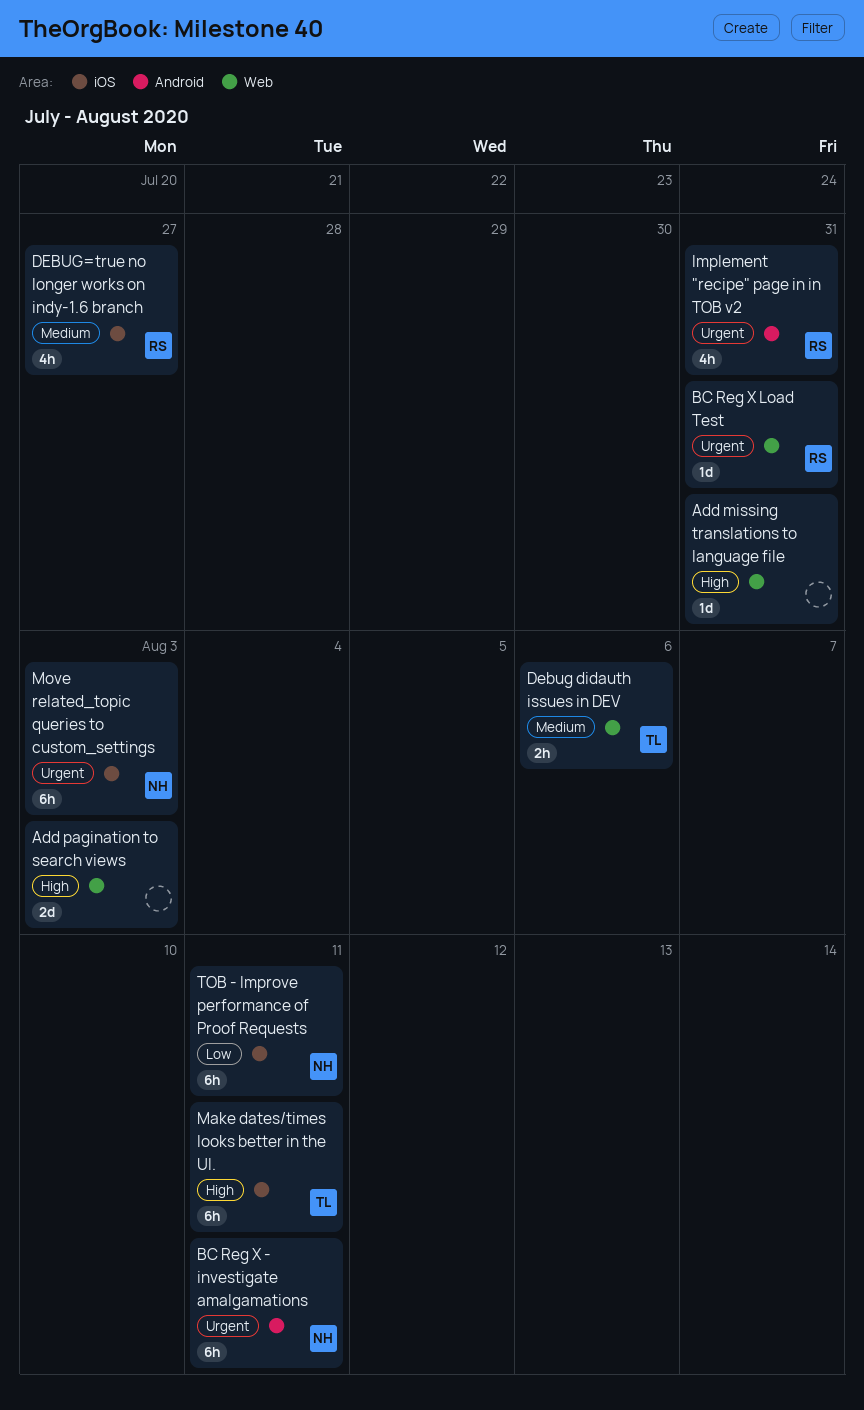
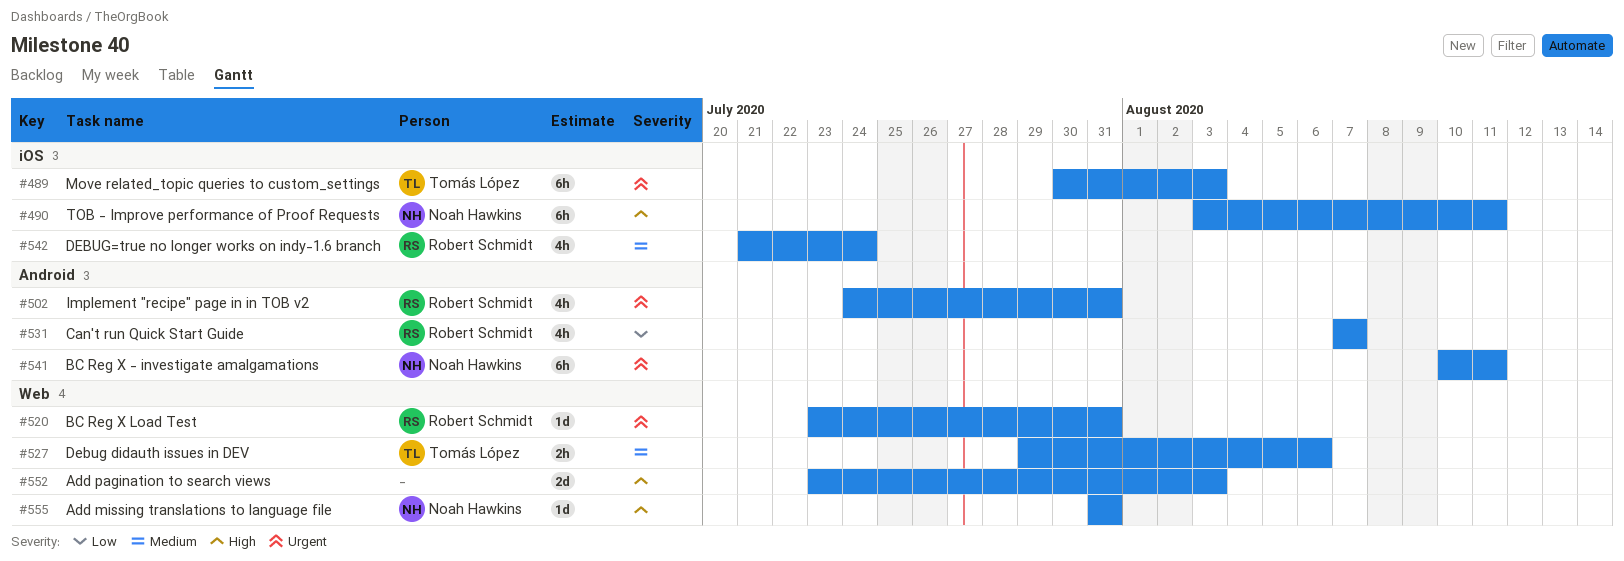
Add missing translations to language file, owner: none -> Noah Hawkins
Can't run Quick Start Guide: none -> present
DEBUG=true no longer works on indy-1.6 branch, due: Jul 27 -> Jul 24
Make dates/times looks better in the UI.: present -> none
Move related_topic queries to custom_settings, owner: Noah Hawkins -> Tomás López
TOB - Improve performance of Proof Requests, priority: Low -> High

